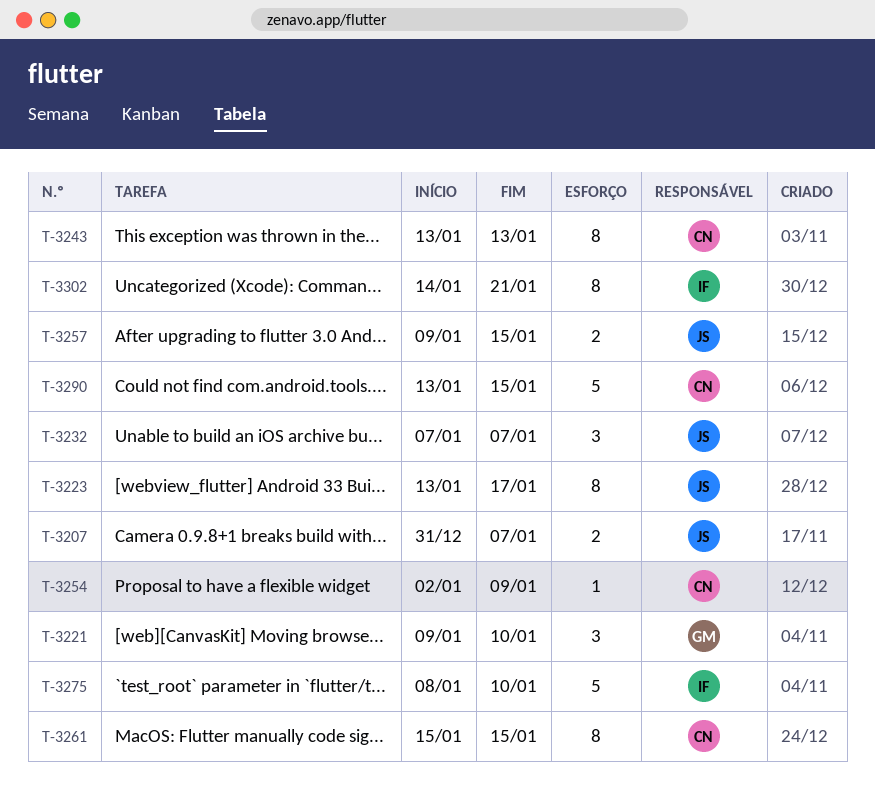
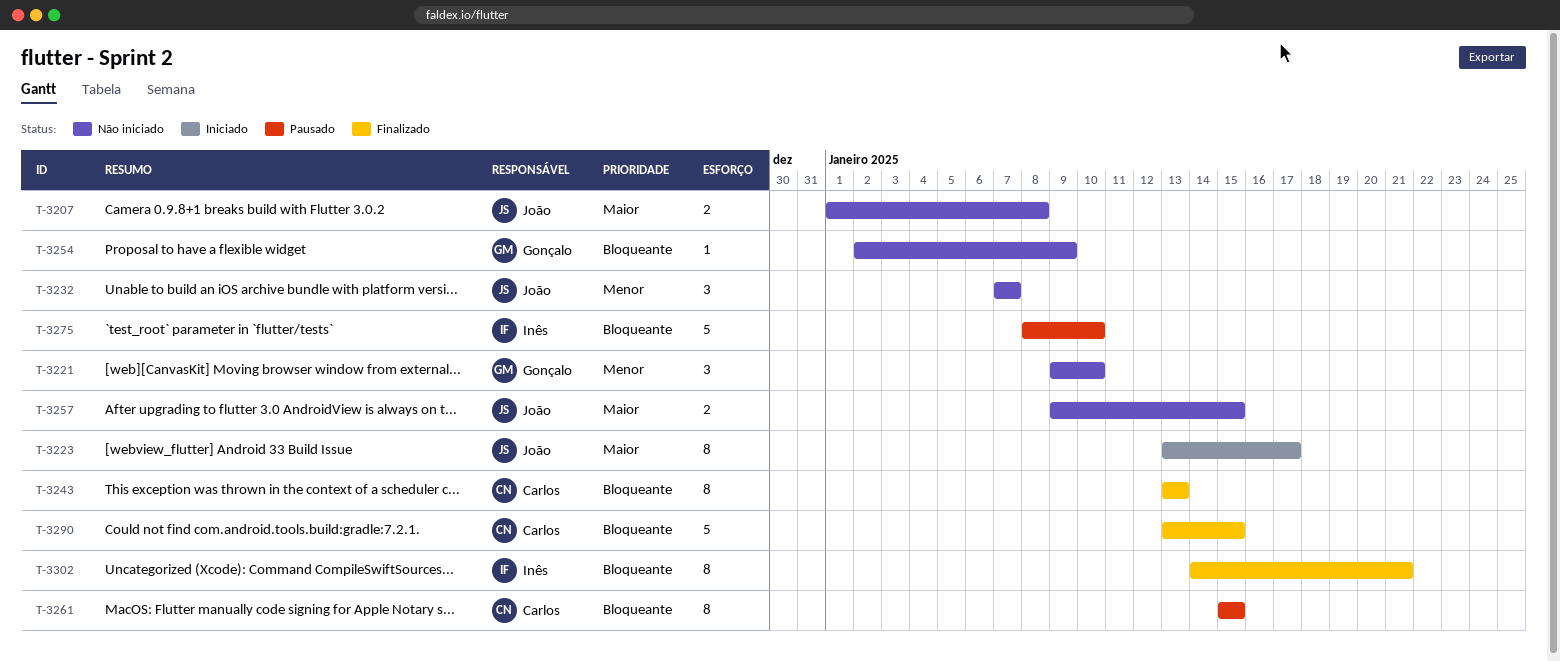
T-3207, start: Dec 31 -> Jan 1
T-3207, due: Jan 7 -> Jan 8
T-3254, owner: Carlos -> Gonçalo

